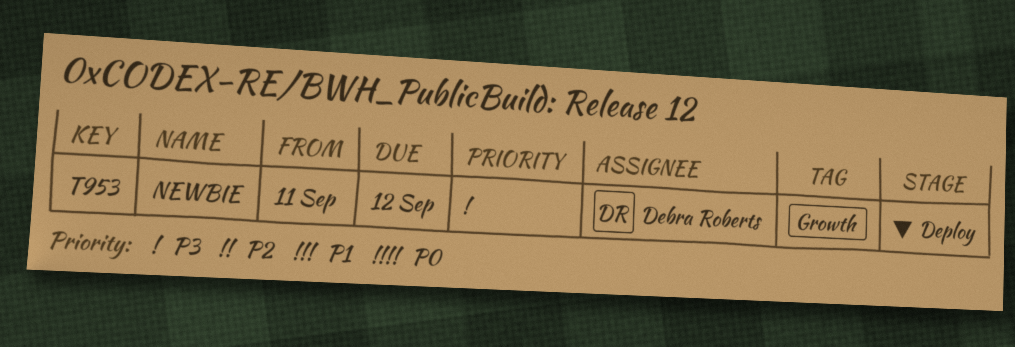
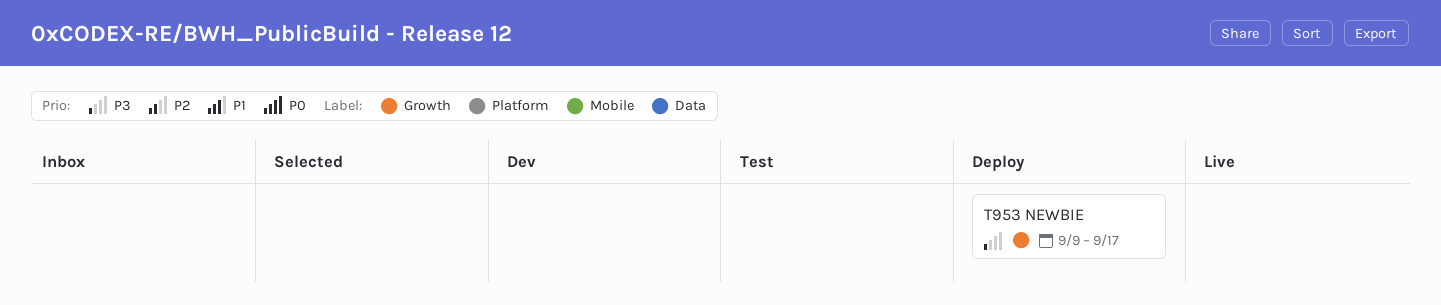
T953, start: Sep 11 -> Sep 9
T953, due: Sep 12 -> Sep 17

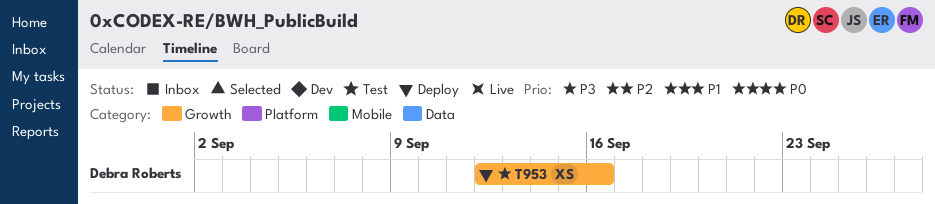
T953, start: Sep 9 -> Sep 12
T953, due: Sep 17 -> Sep 16

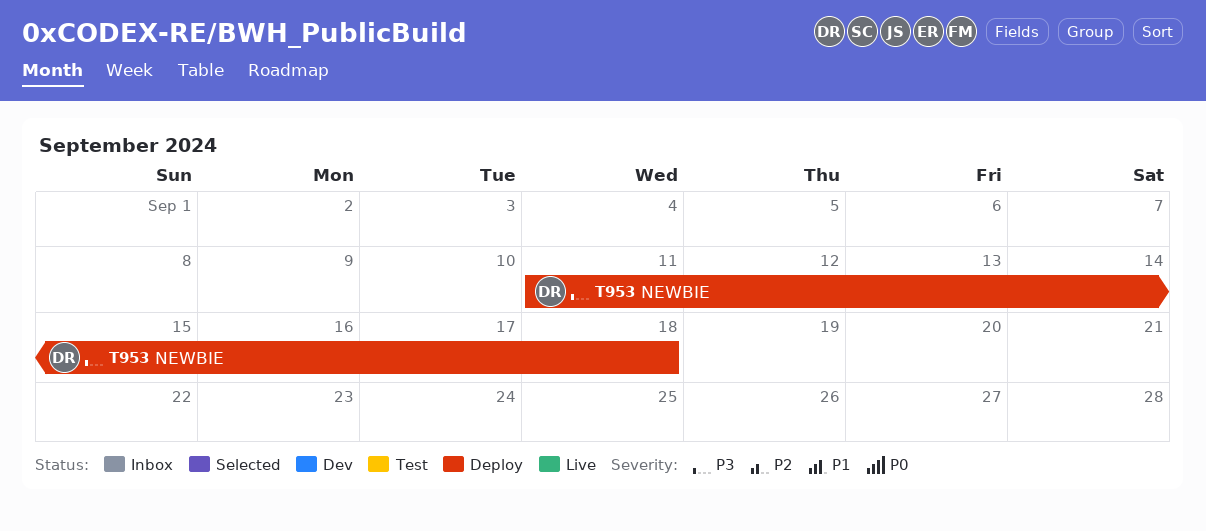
T953, start: Sep 12 -> Sep 11
T953, due: Sep 16 -> Sep 18

